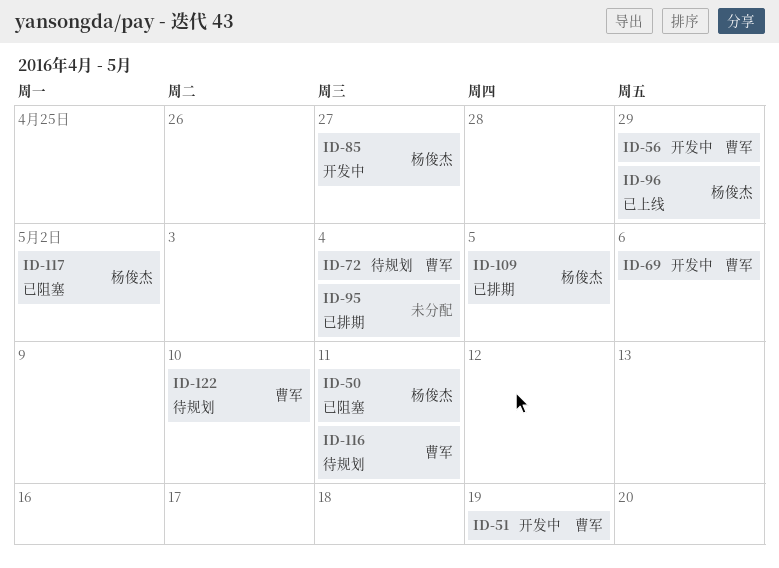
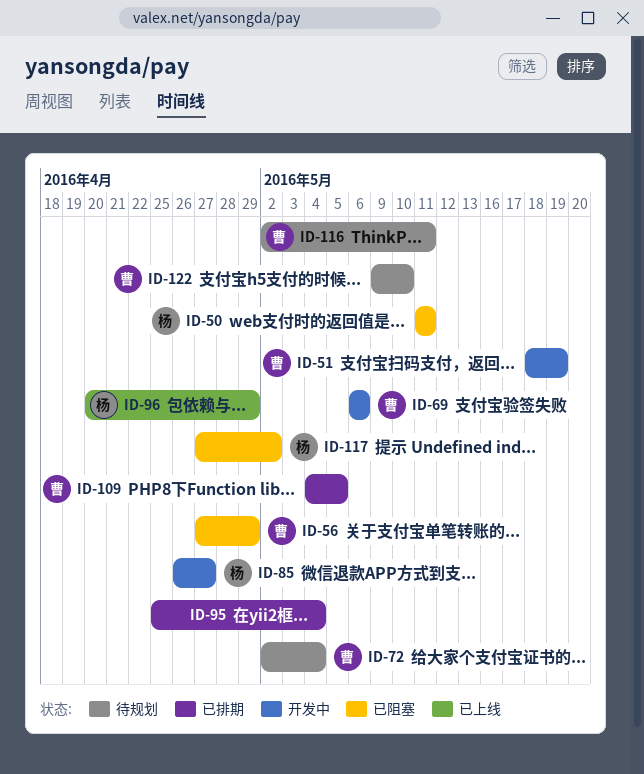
ID-56, status: 开发中 -> 已阻塞
ID-109, owner: 杨俊杰 -> 曹军

